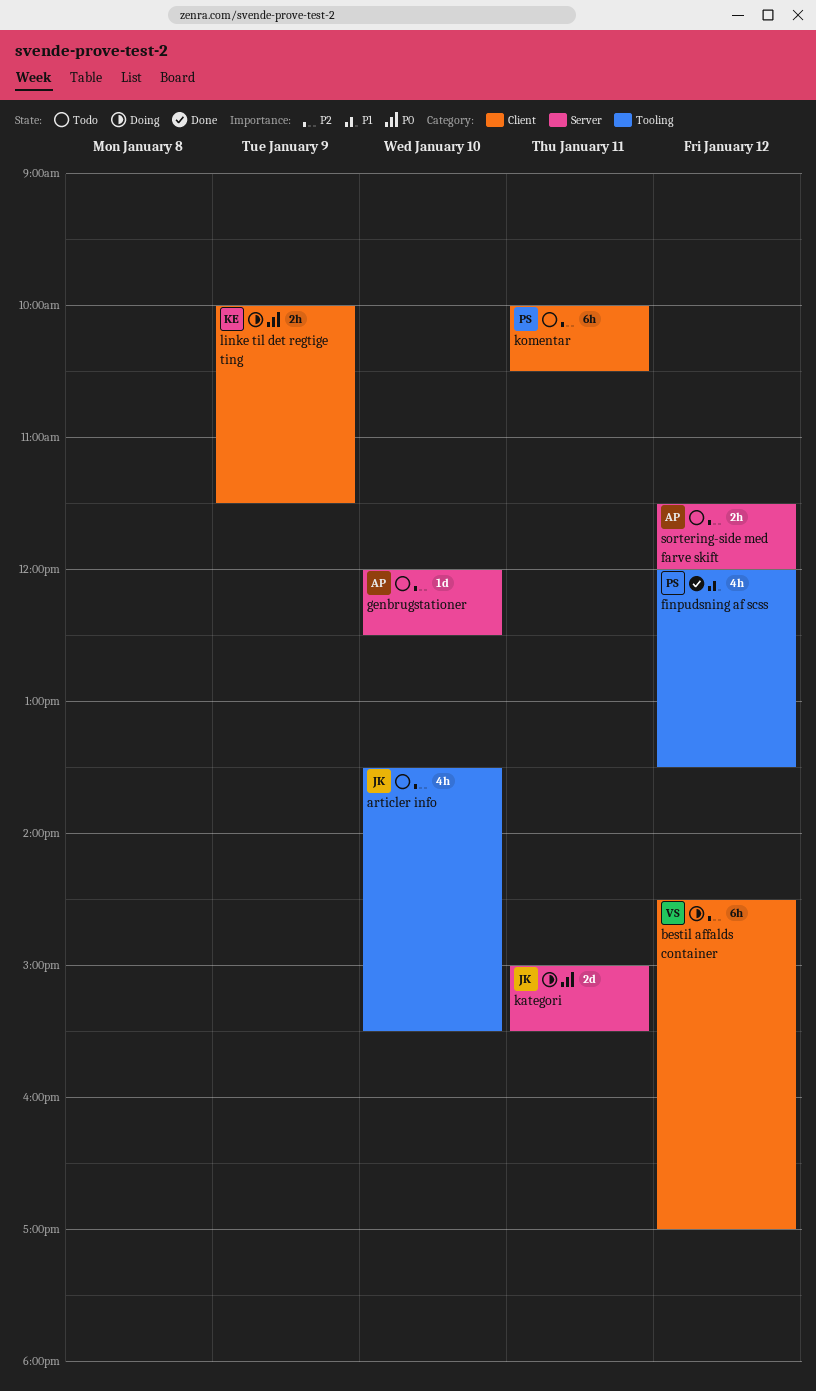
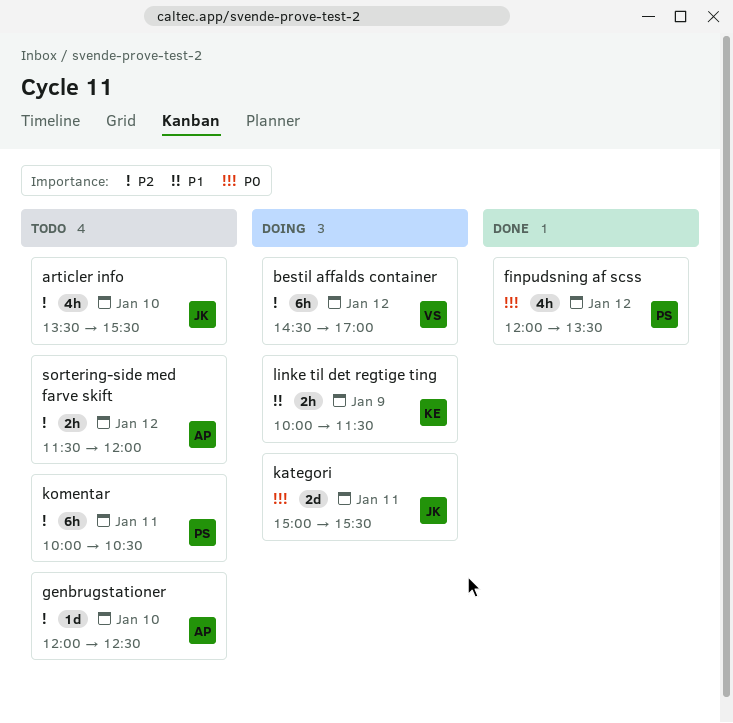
finpudsning af scss, priority: P1 -> P0
linke til det regtige ting, priority: P0 -> P1

